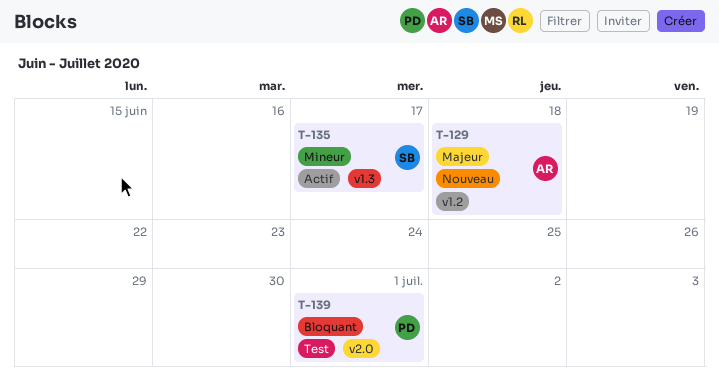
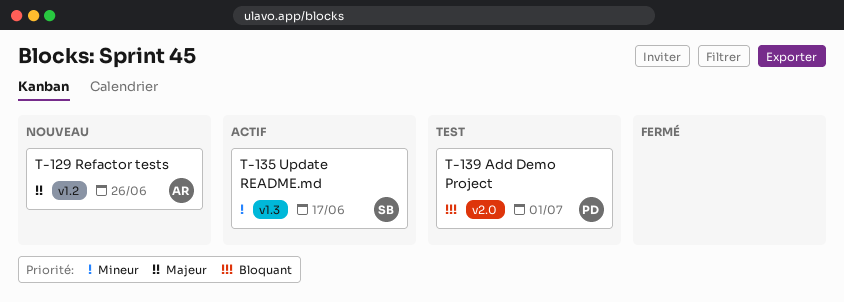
T-129, due: Jun 18 -> Jun 26

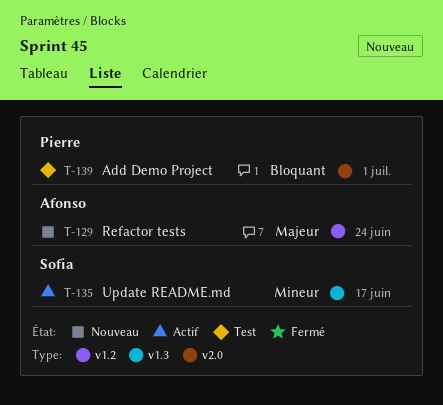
T-129, due: Jun 26 -> Jun 24

